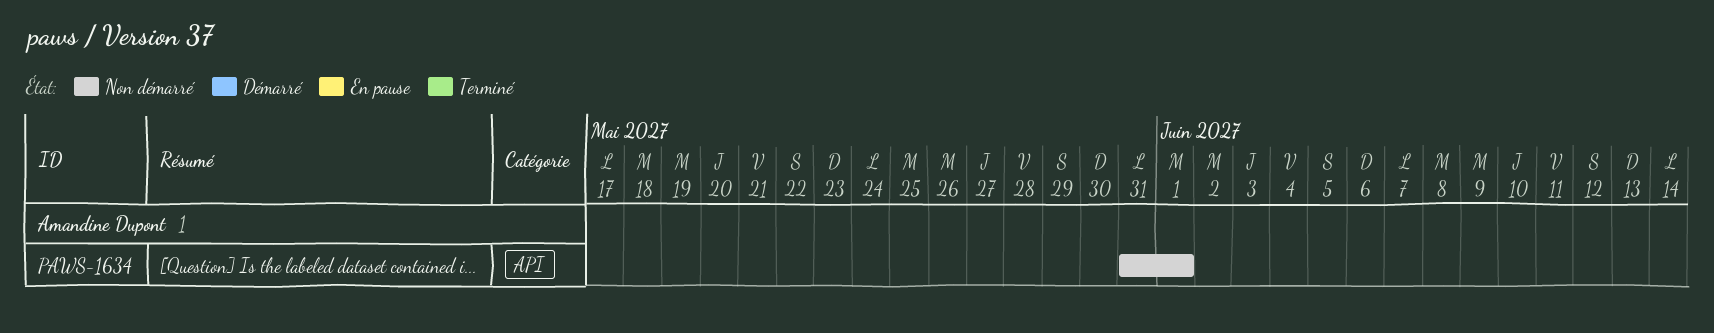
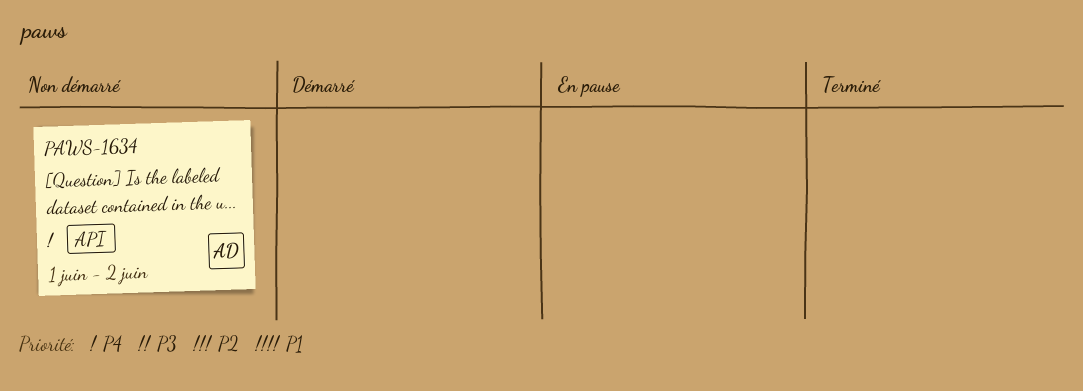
PAWS-1634, start: May 31 -> Jun 1
PAWS-1634, due: Jun 1 -> Jun 2

